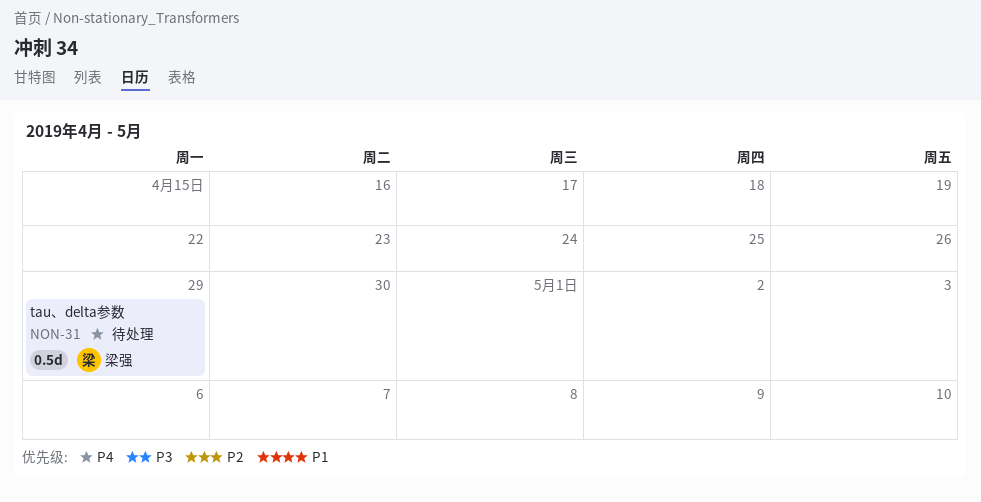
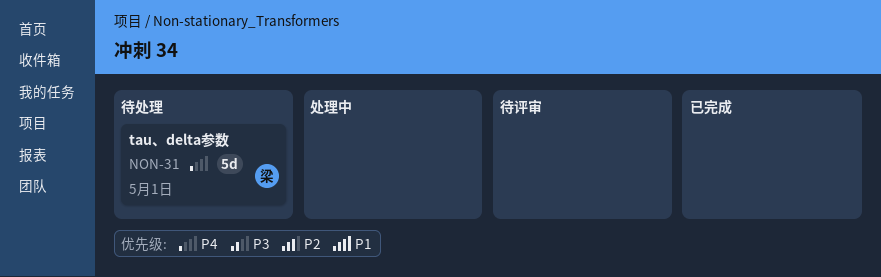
NON-31, estimate: 0.5d -> 5d
NON-31, due: Apr 29 -> May 1

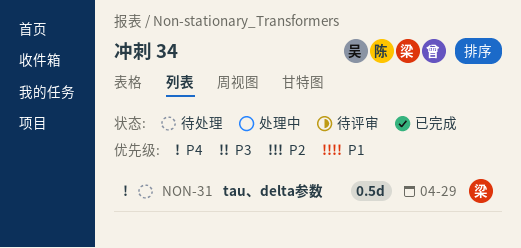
NON-31, estimate: 5d -> 0.5d
NON-31, due: May 1 -> Apr 29

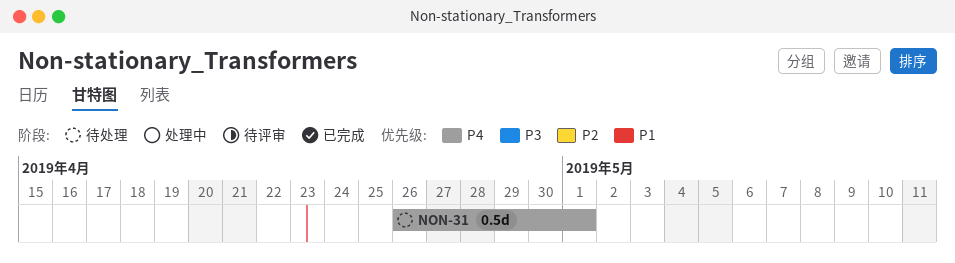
NON-31, due: Apr 29 -> May 1

